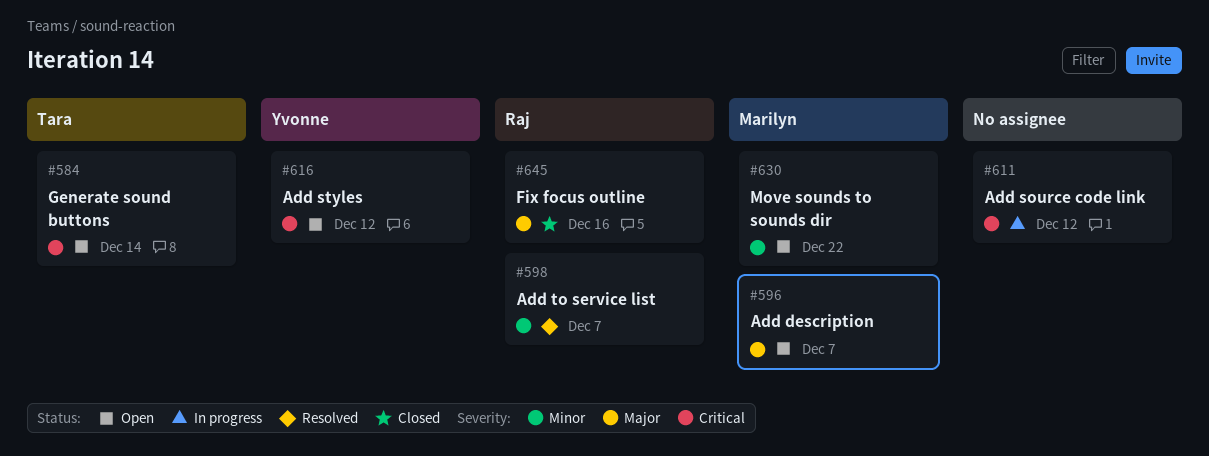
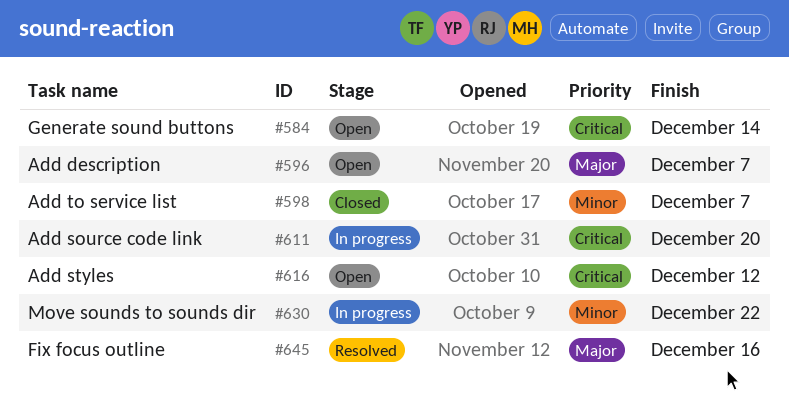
#598, status: Resolved -> Closed
#611, due: Dec 12 -> Dec 20
#630, status: Open -> In progress
#645, status: Closed -> Resolved

